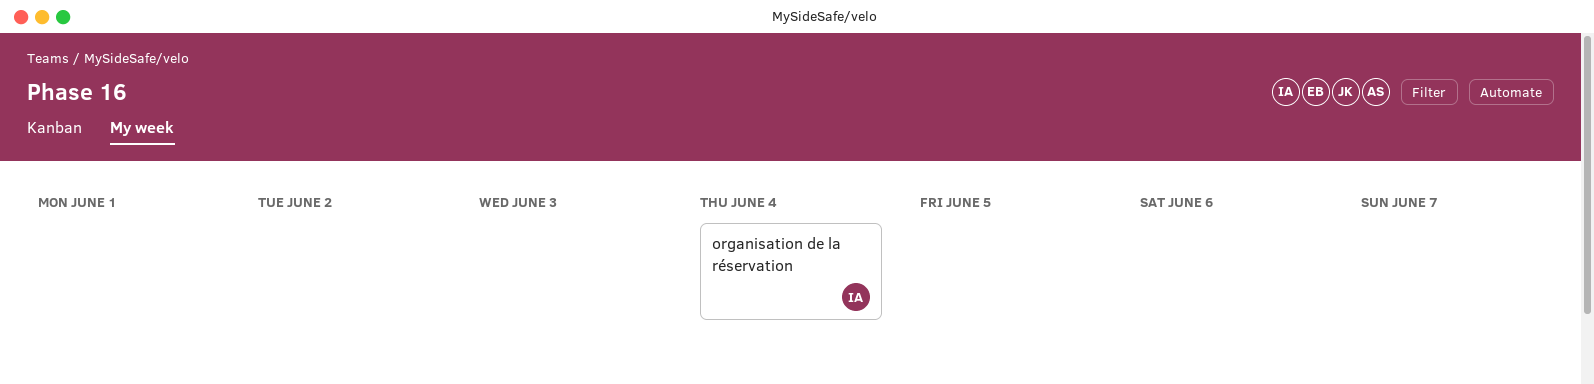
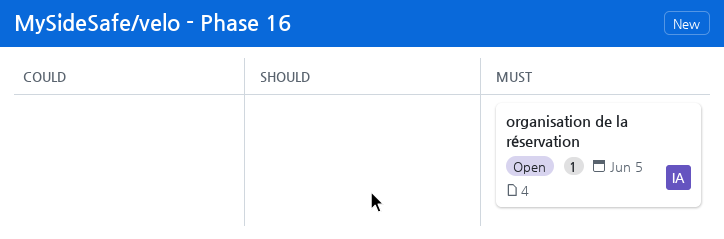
organisation de la réservation, due: Jun 4 -> Jun 5

